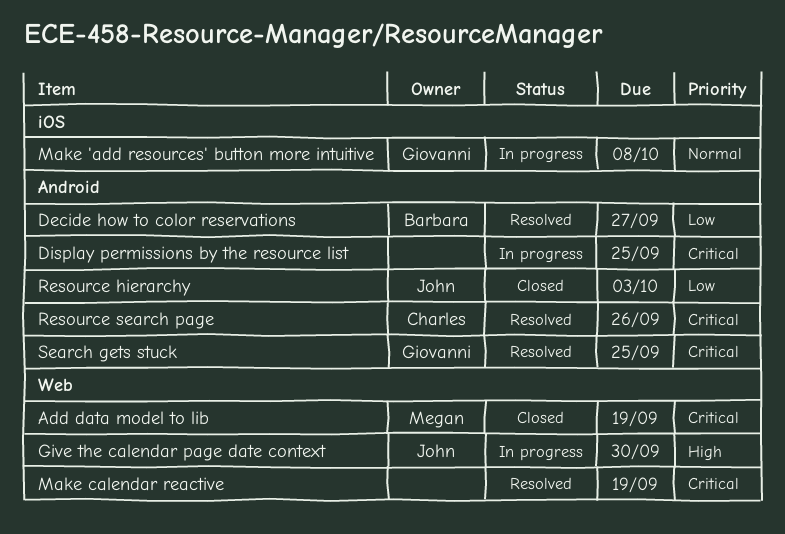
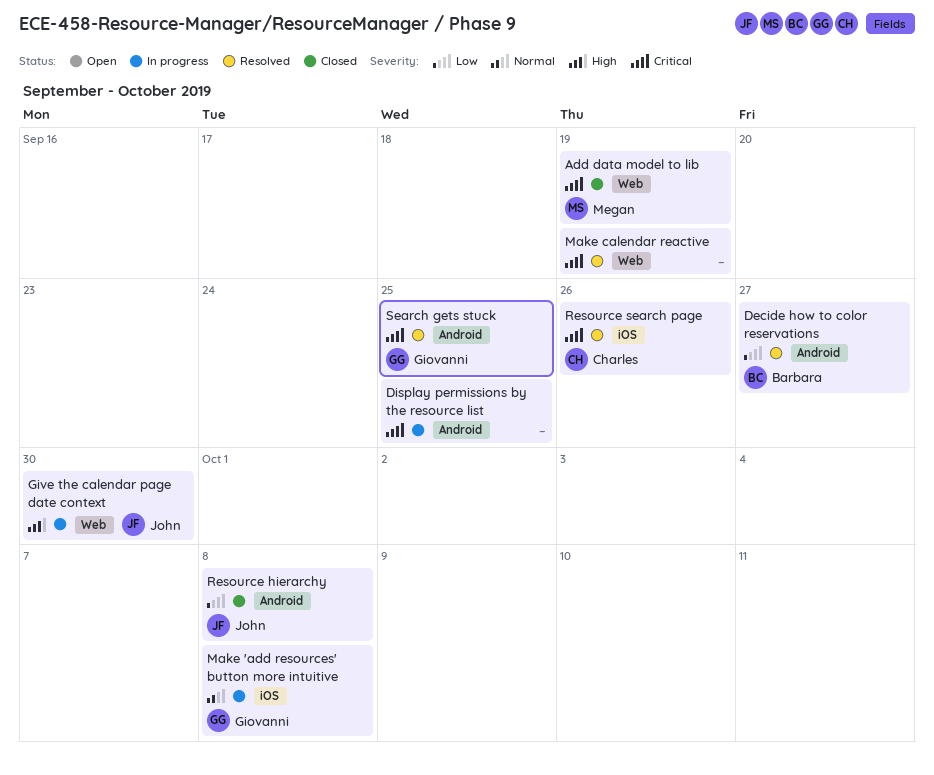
Resource hierarchy, due: Oct 3 -> Oct 8
Resource search page, label: Android -> iOS

